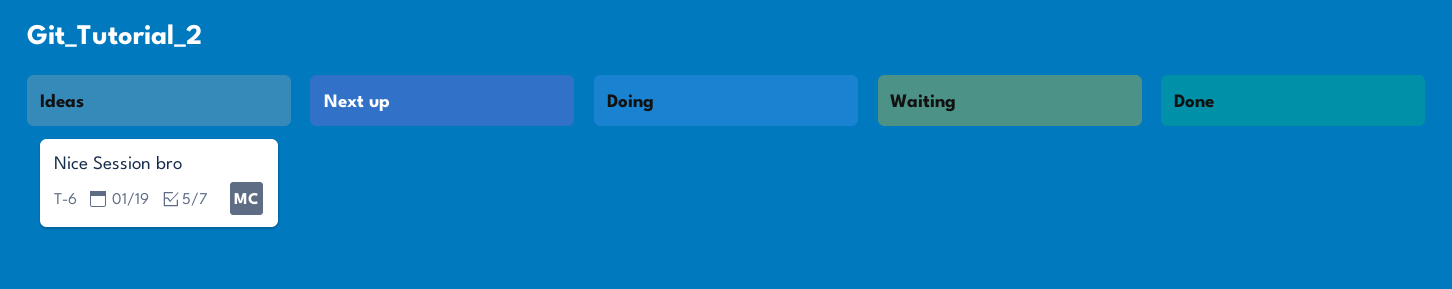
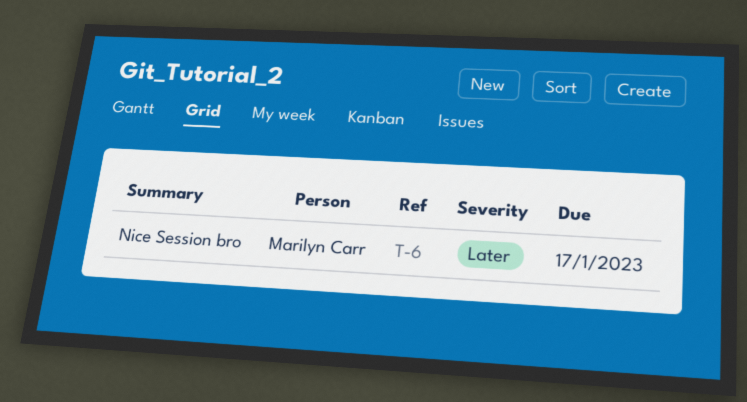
T-6, due: Jan 19 -> Jan 17

